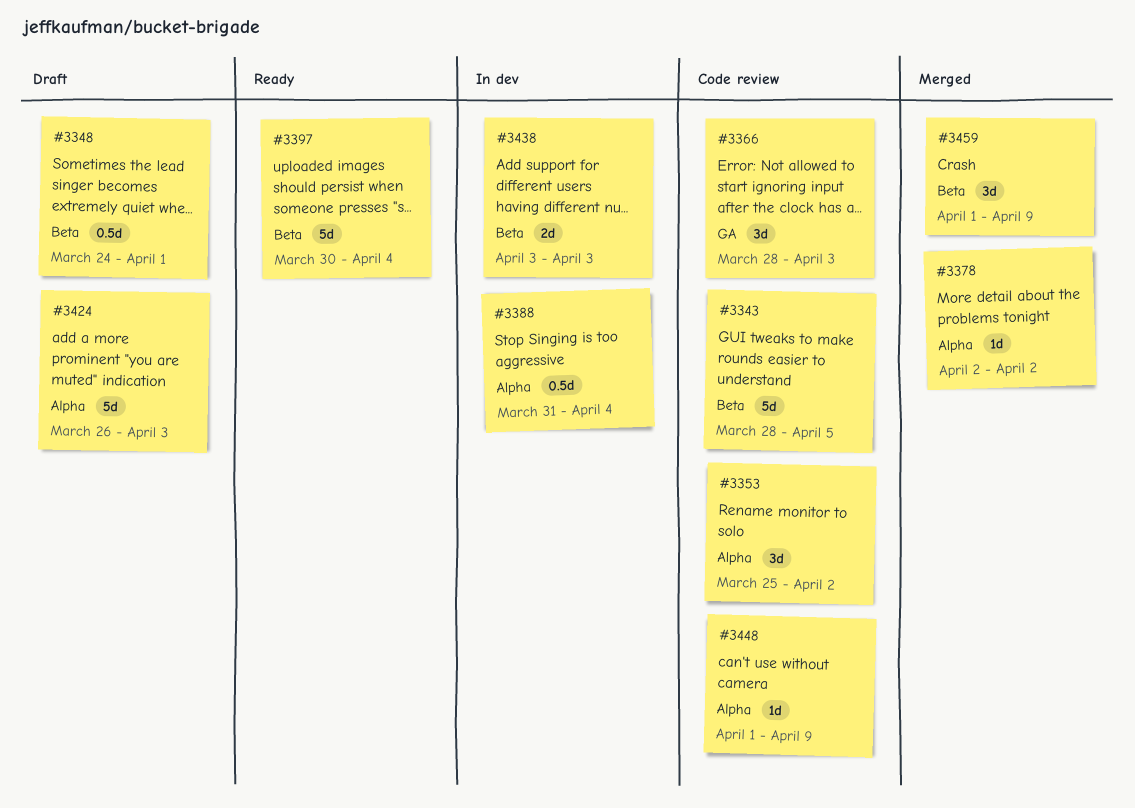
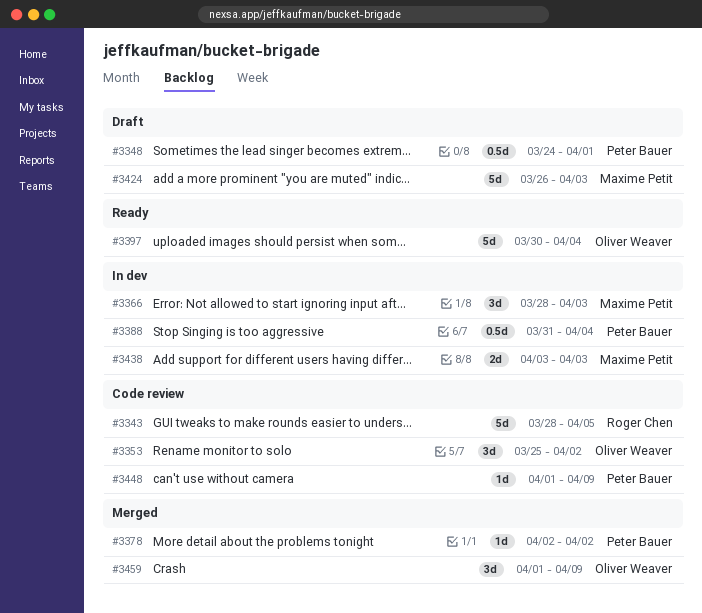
#3366, status: Code review -> In dev

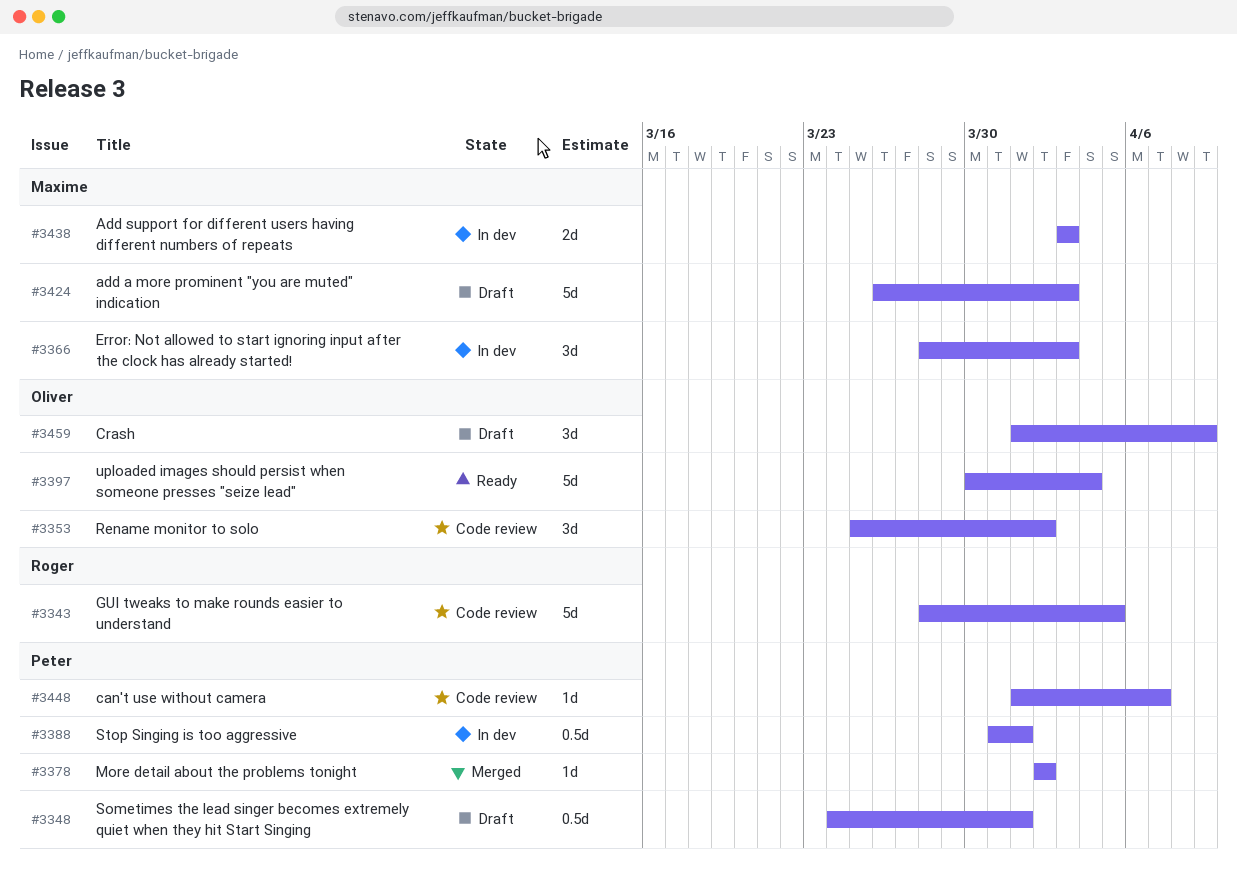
#3388, due: Apr 4 -> Apr 1
#3448, due: Apr 9 -> Apr 7
#3459, status: Merged -> Draft

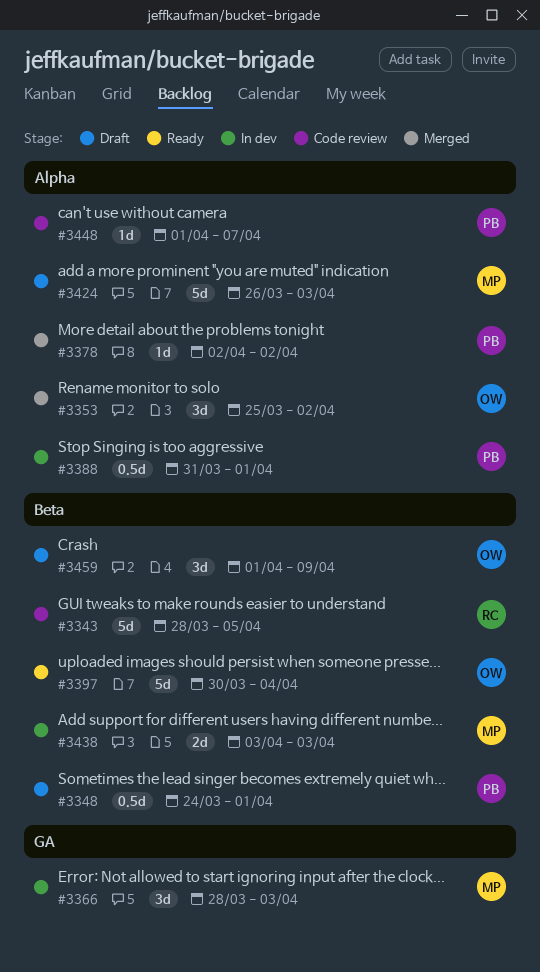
#3353, status: Code review -> Merged

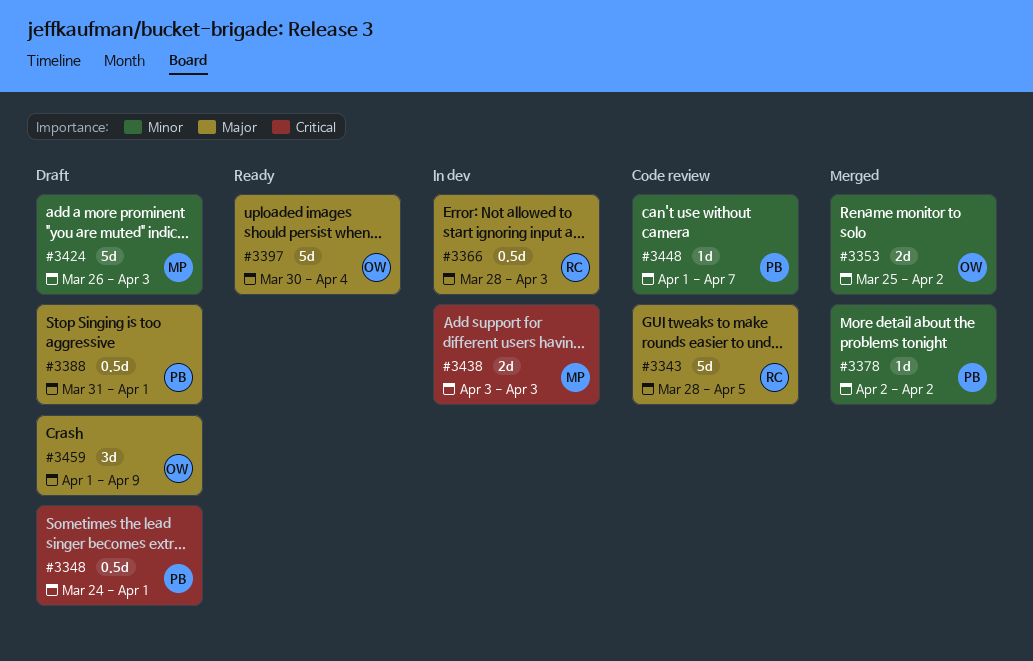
#3353, estimate: 3d -> 2d
#3366, owner: MP -> RC
#3366, estimate: 3d -> 0.5d
#3388, status: In dev -> Draft

